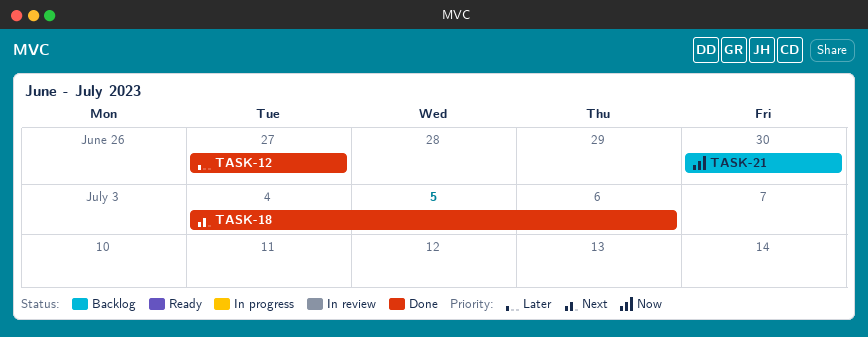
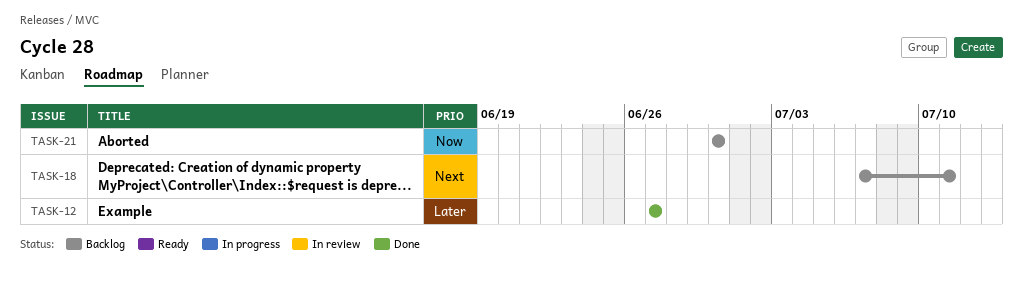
TASK-18, status: Done -> Backlog
TASK-18, start: Jul 4 -> Jul 7
TASK-18, due: Jul 6 -> Jul 11

